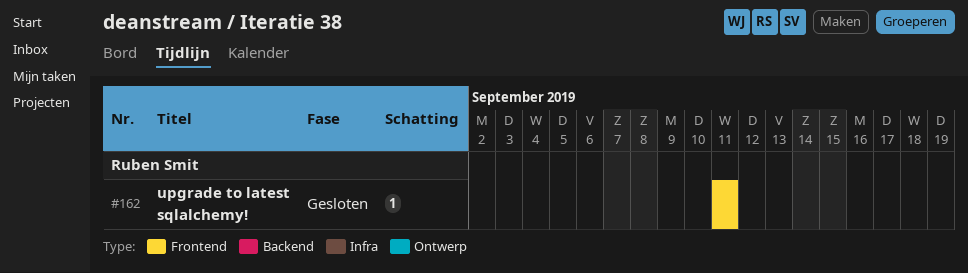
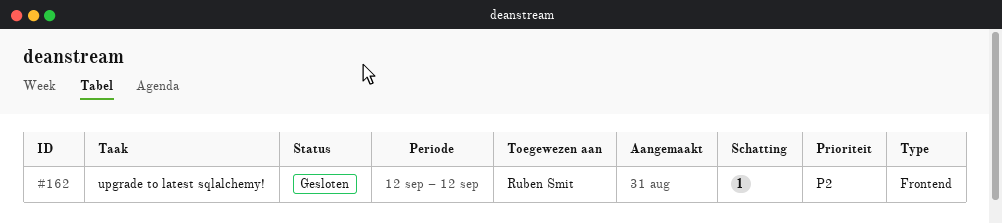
#162, start: Sep 11 -> Sep 12
#162, due: Sep 11 -> Sep 12

